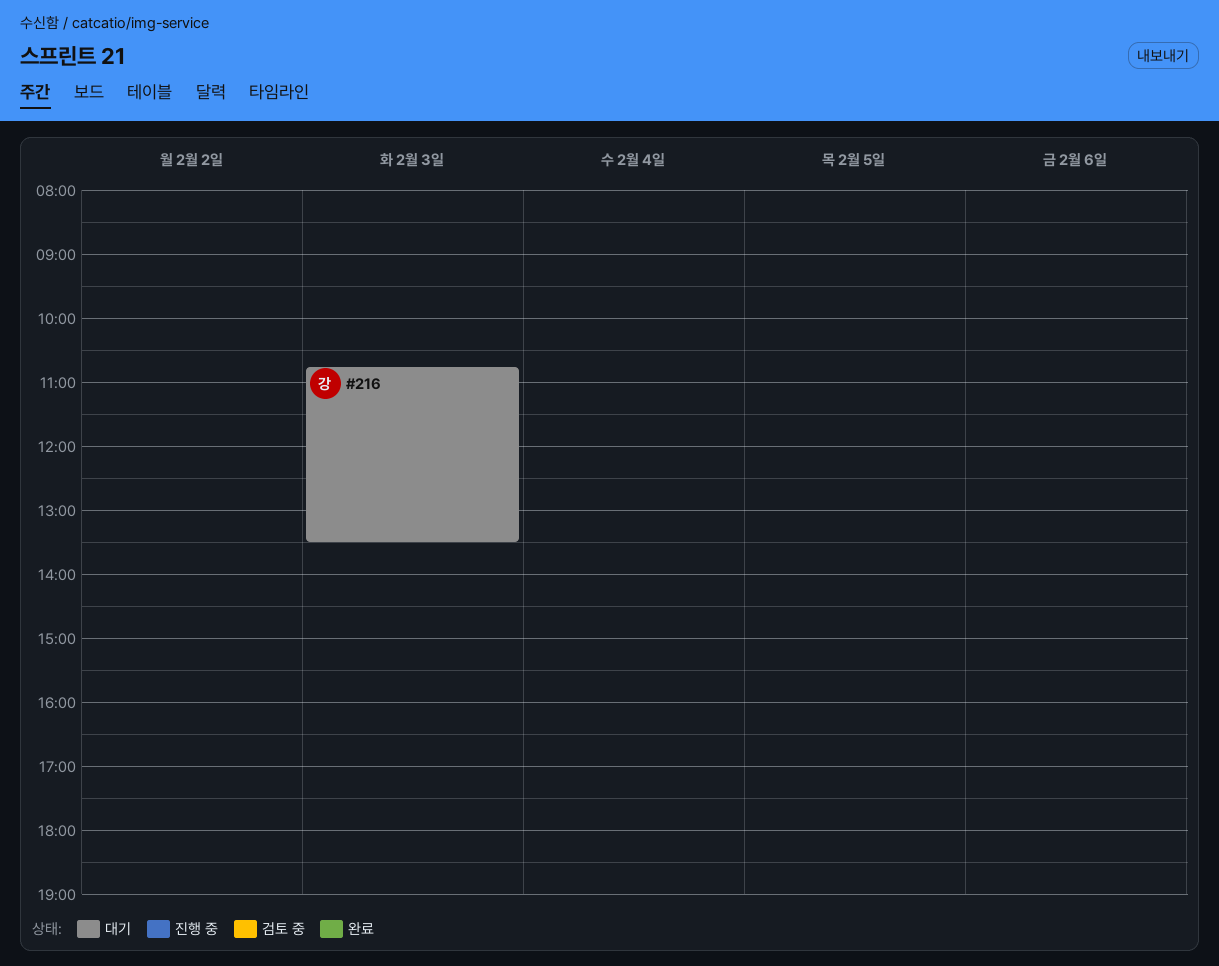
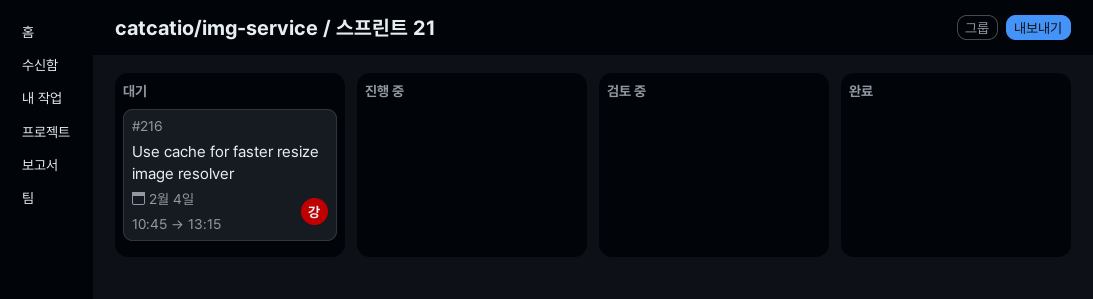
#216, day: Feb 3 -> Feb 4
#216, ends: 13:30 -> 13:15

